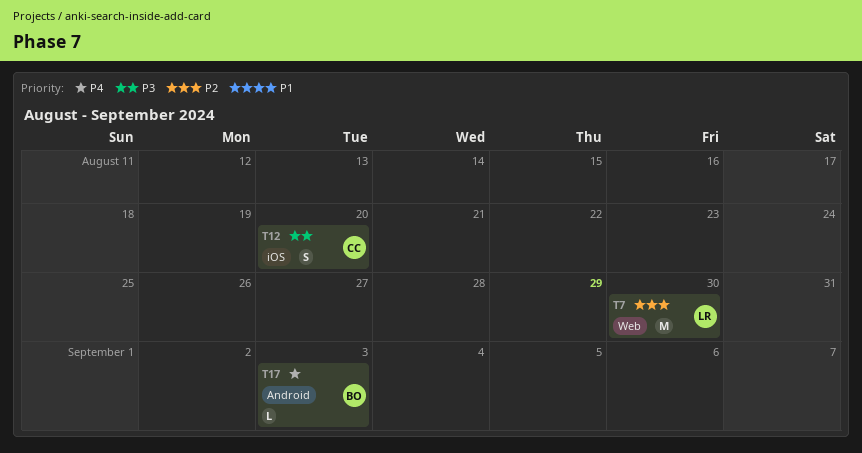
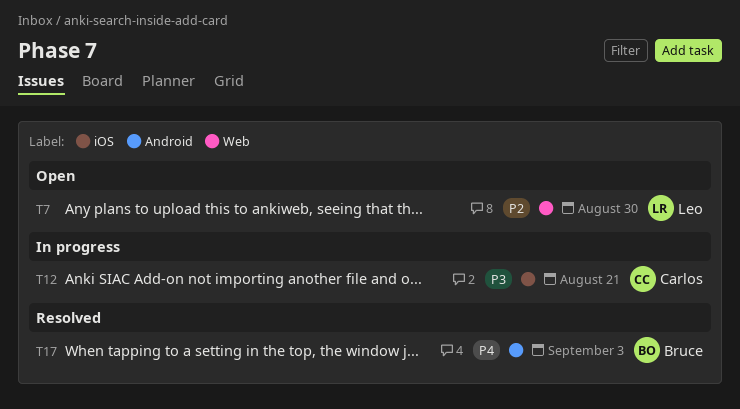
T12, due: Aug 20 -> Aug 21

